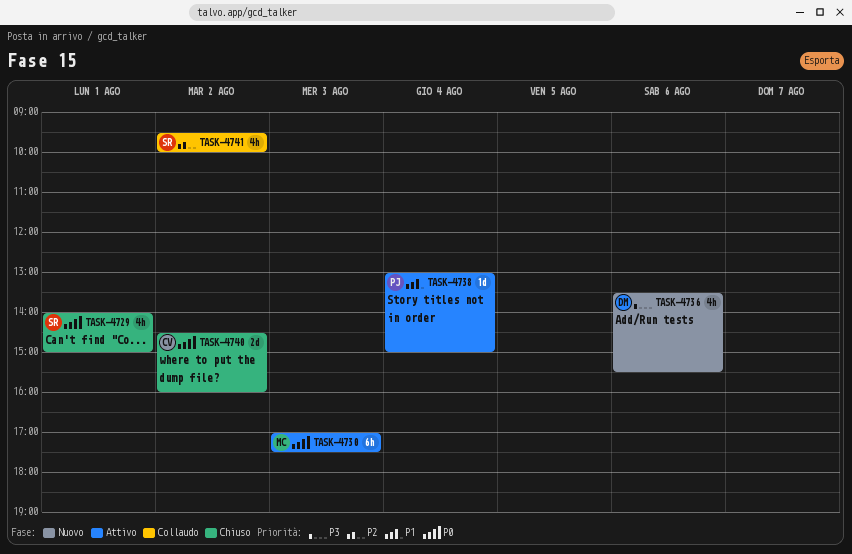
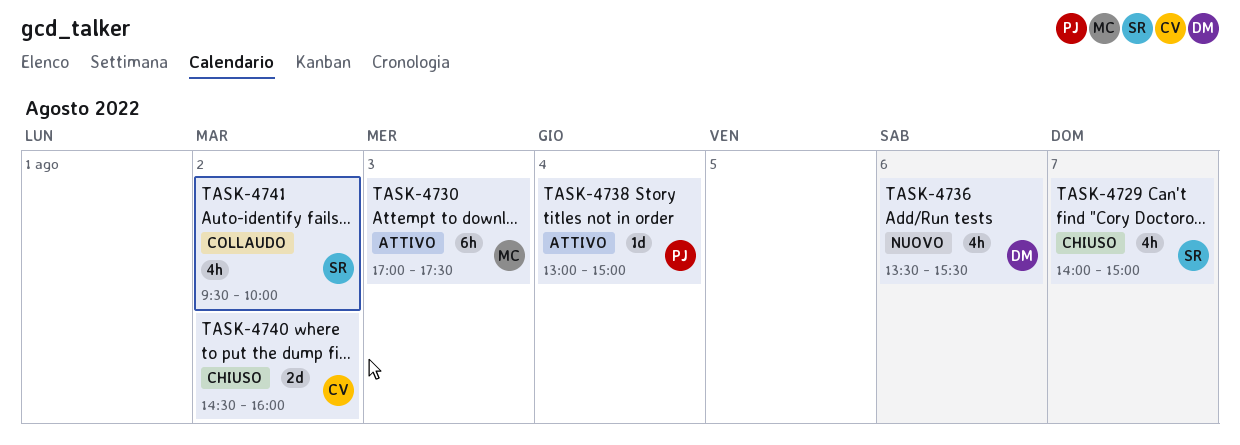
TASK-4729, day: Aug 1 -> Aug 7

